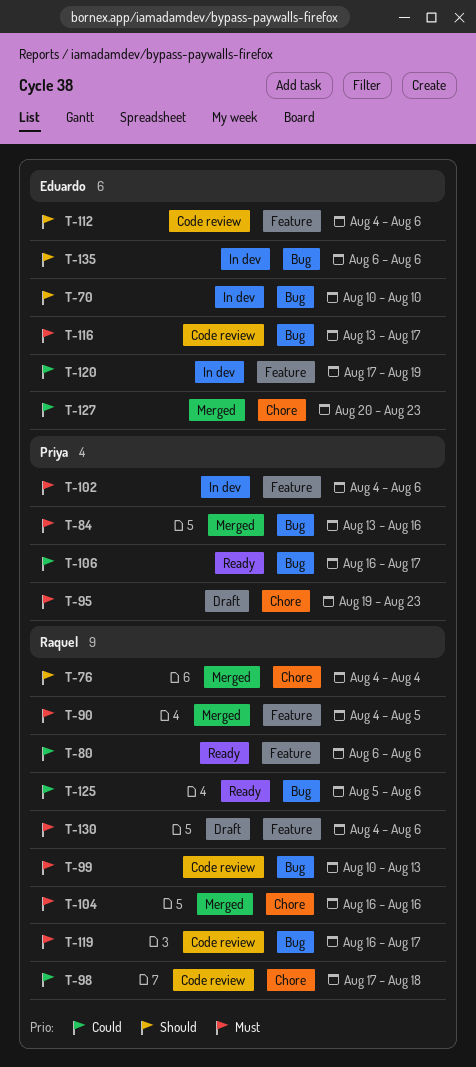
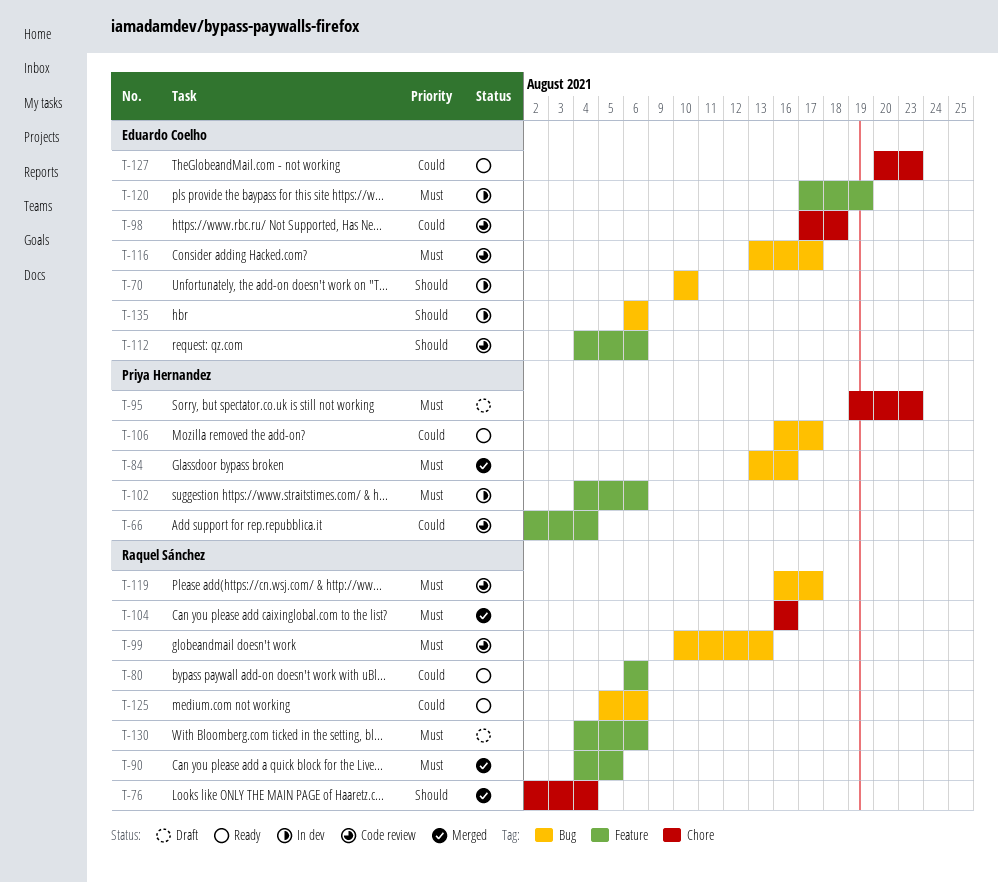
T-66: none -> present
T-76, start: Aug 4 -> Aug 2
T-98, owner: Raquel Sánchez -> Eduardo Coelho
T-120, priority: Could -> Must
T-127, status: Merged -> Ready

